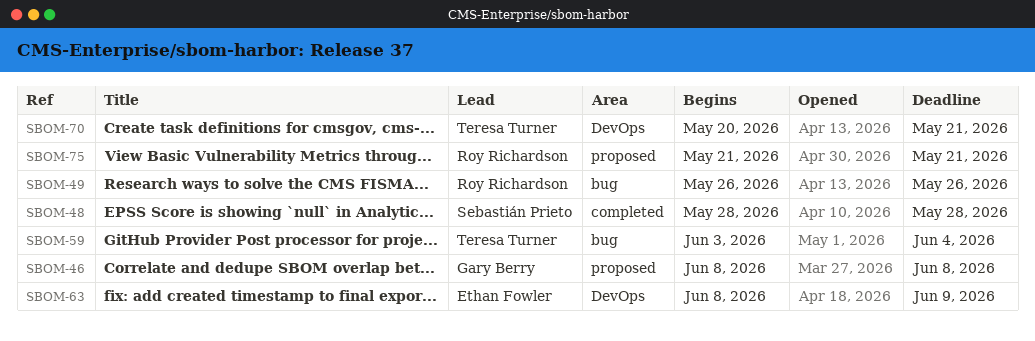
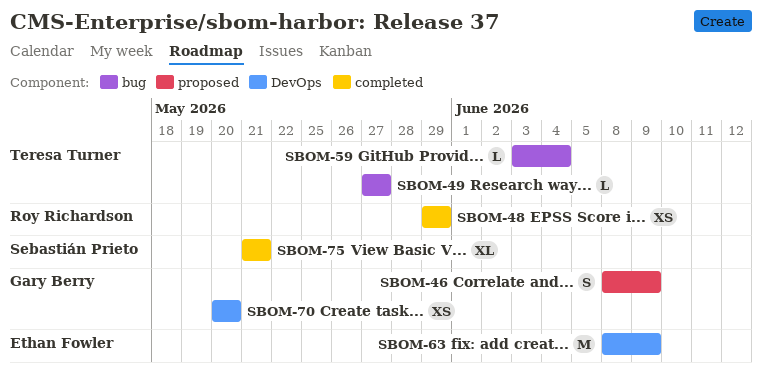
SBOM-46, due: Jun 8 -> Jun 9
SBOM-48, owner: Sebastián Prieto -> Roy Richardson
SBOM-48, start: May 28 -> May 29
SBOM-48, due: May 28 -> May 29
SBOM-49, owner: Roy Richardson -> Teresa Turner
SBOM-49, start: May 26 -> May 27
SBOM-49, due: May 26 -> May 27
SBOM-70, owner: Teresa Turner -> Gary Berry
SBOM-70, due: May 21 -> May 20
SBOM-75, owner: Roy Richardson -> Sebastián Prieto
SBOM-75, label: proposed -> completed

